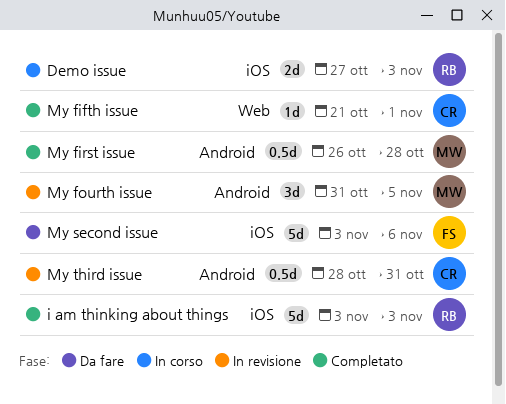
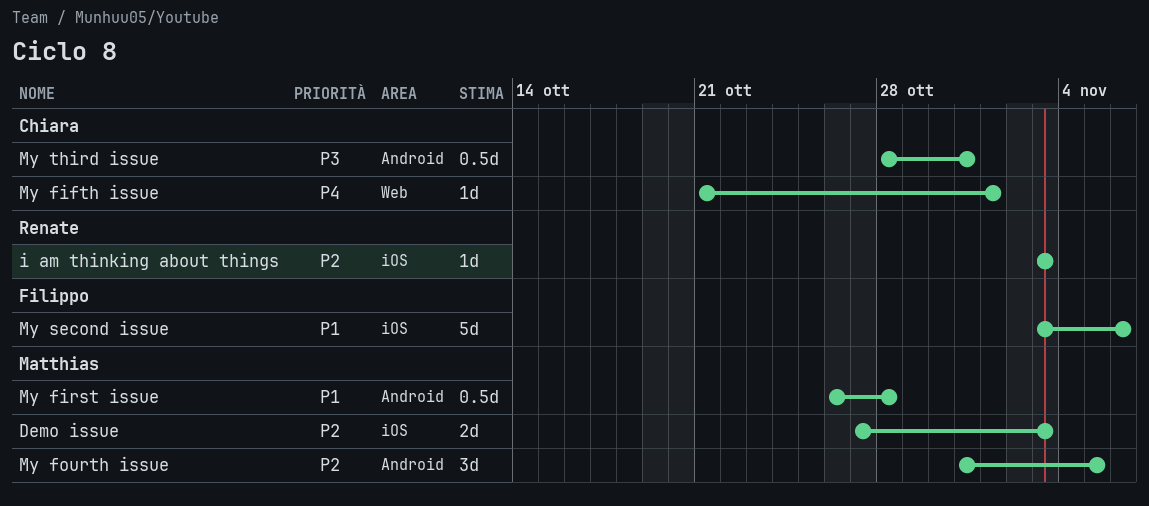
Demo issue, owner: Renate -> Matthias
i am thinking about things, estimate: 5d -> 1d

